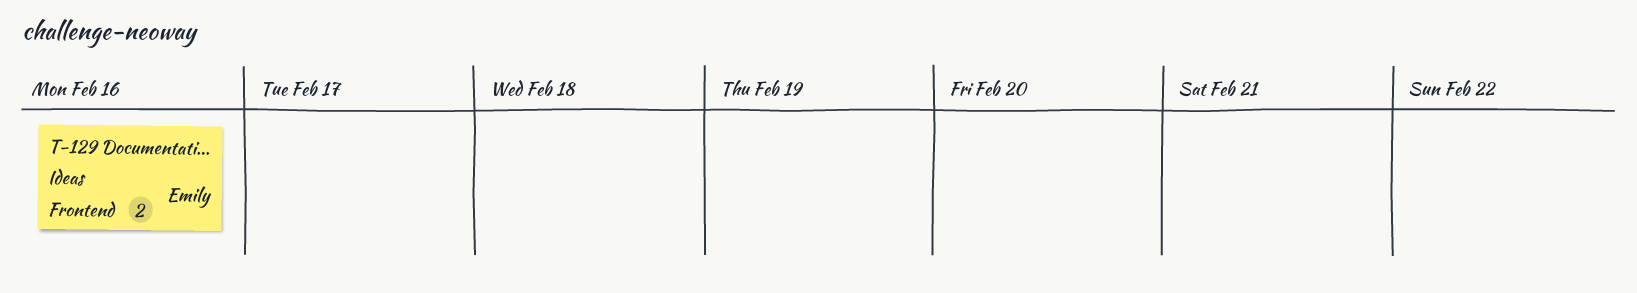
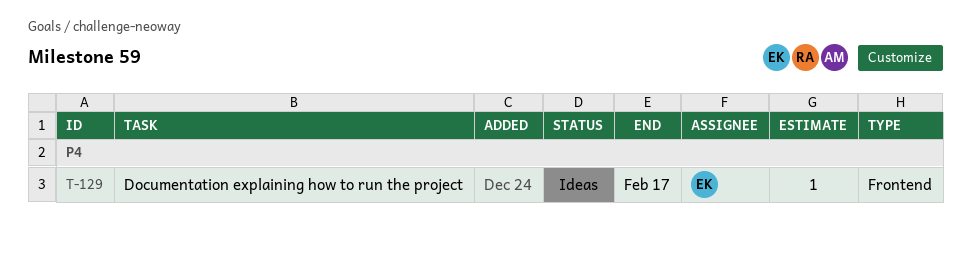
T-129, estimate: 2 -> 1
T-129, due: Feb 16 -> Feb 17

